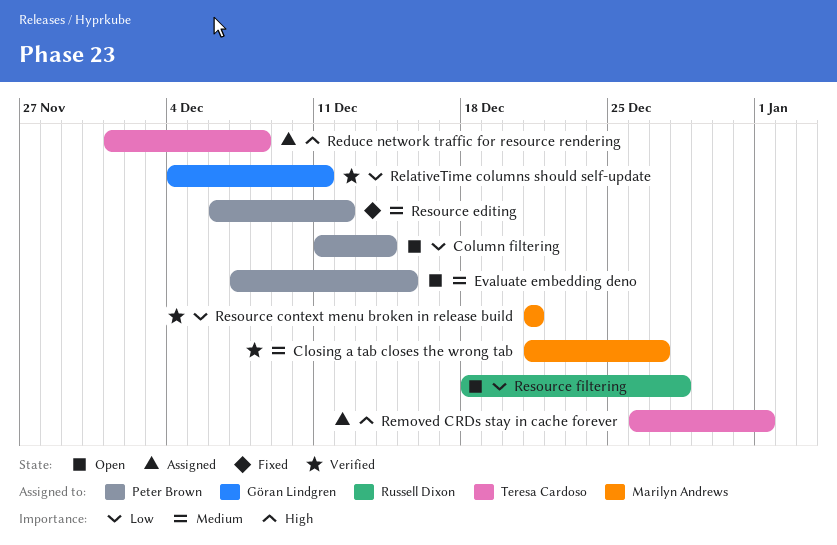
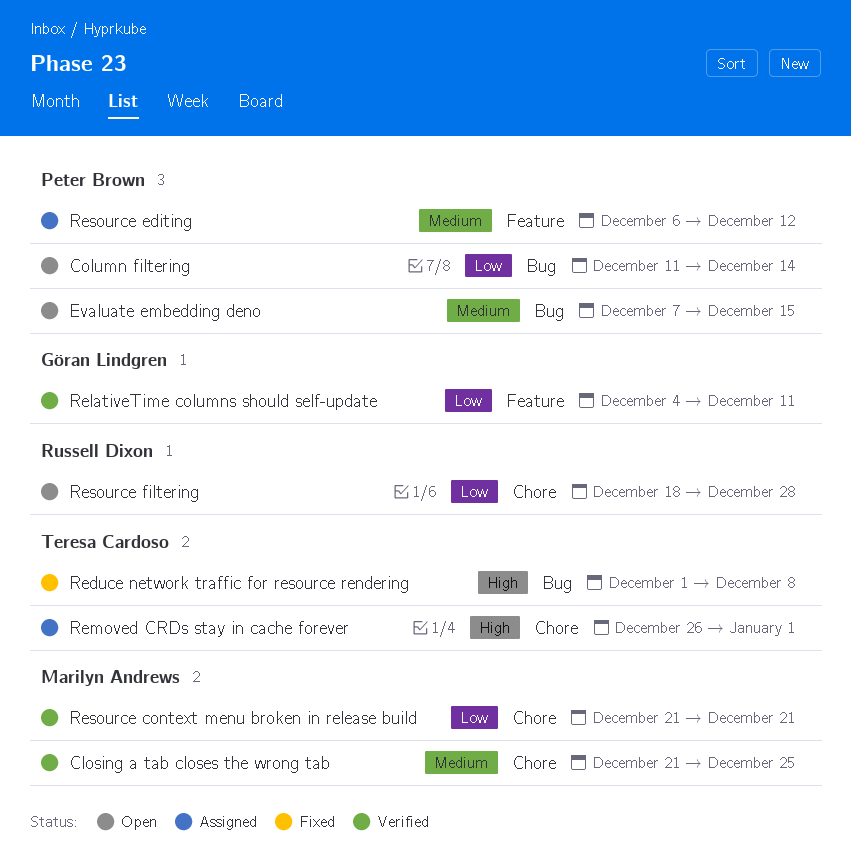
Closing a tab closes the wrong tab, due: Dec 27 -> Dec 25
Reduce network traffic for resource rendering, status: Assigned -> Fixed
Resource editing, status: Fixed -> Assigned

